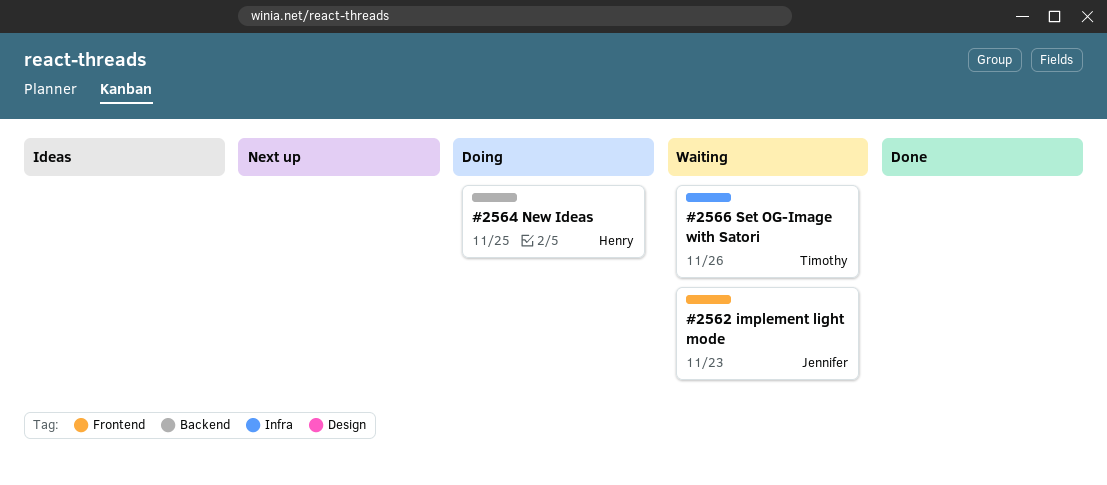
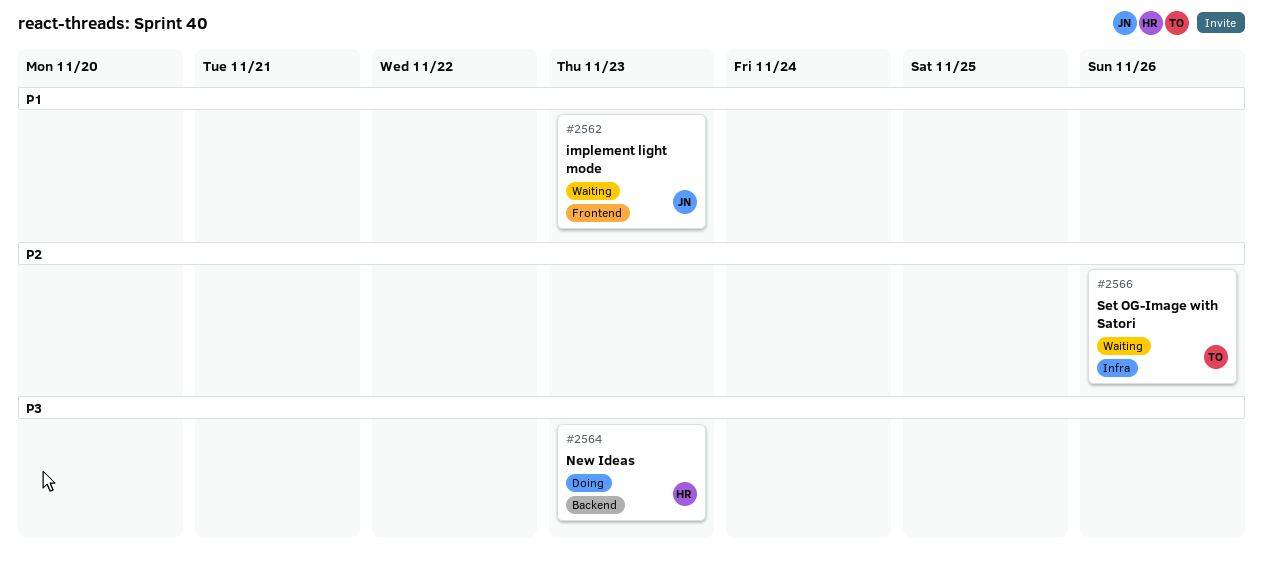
#2564, due: Nov 25 -> Nov 23

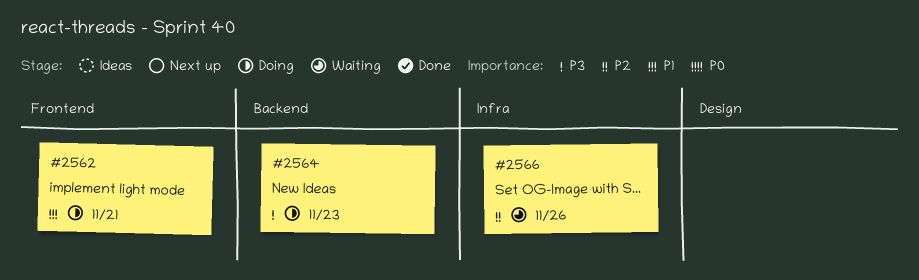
#2562, status: Waiting -> Doing
#2562, due: Nov 23 -> Nov 21

